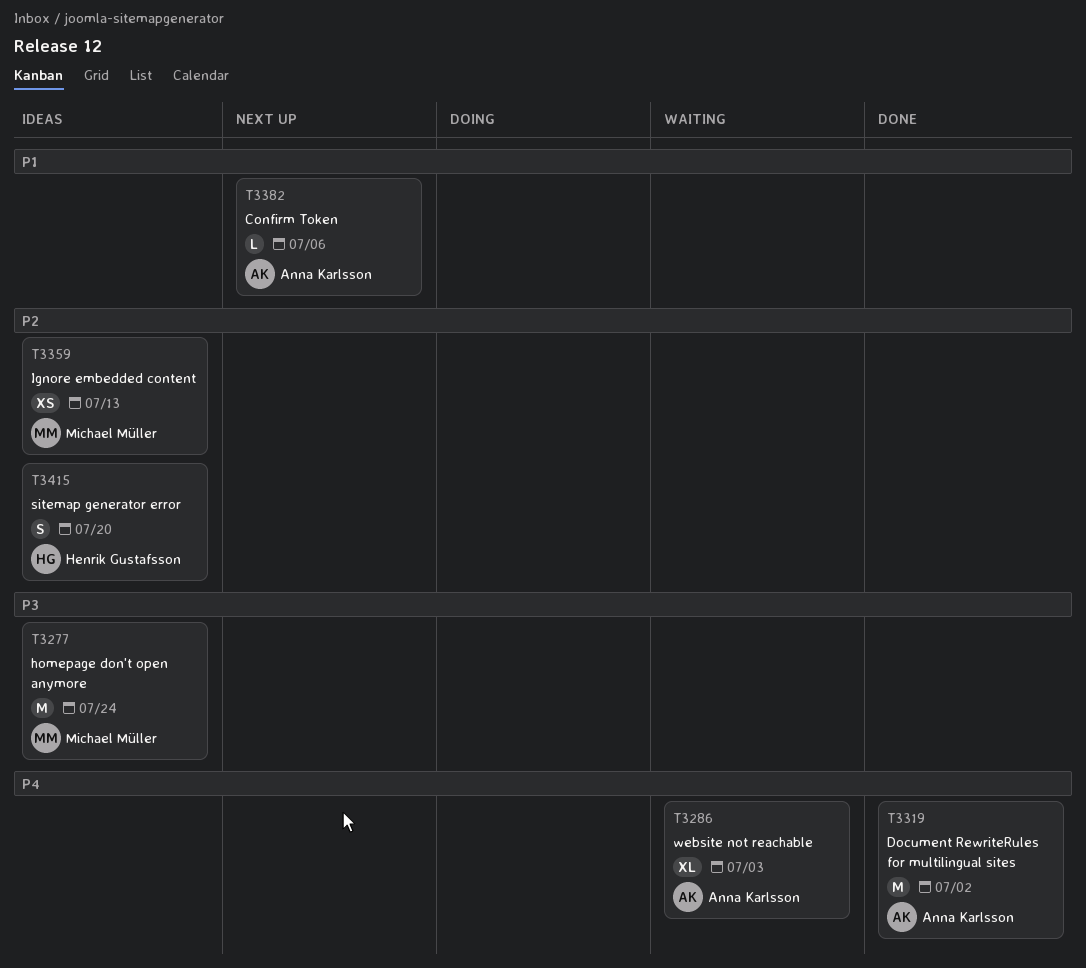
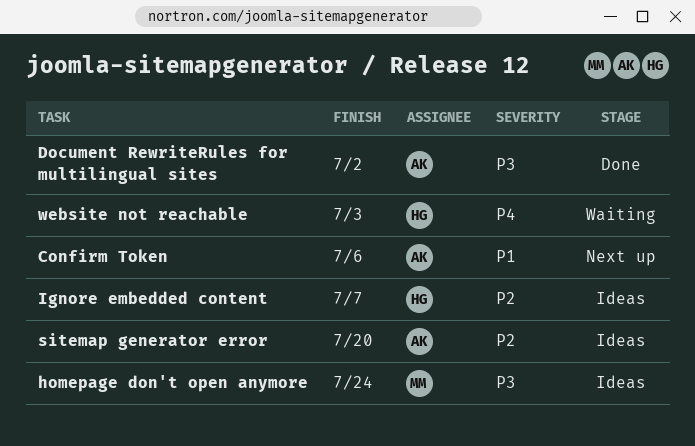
Document RewriteRules for multilingual sites, priority: P4 -> P3
Ignore embedded content, owner: Michael Müller -> Henrik Gustafsson
Ignore embedded content, due: Jul 13 -> Jul 7
sitemap generator error, owner: Henrik Gustafsson -> Anna Karlsson
website not reachable, owner: Anna Karlsson -> Henrik Gustafsson

